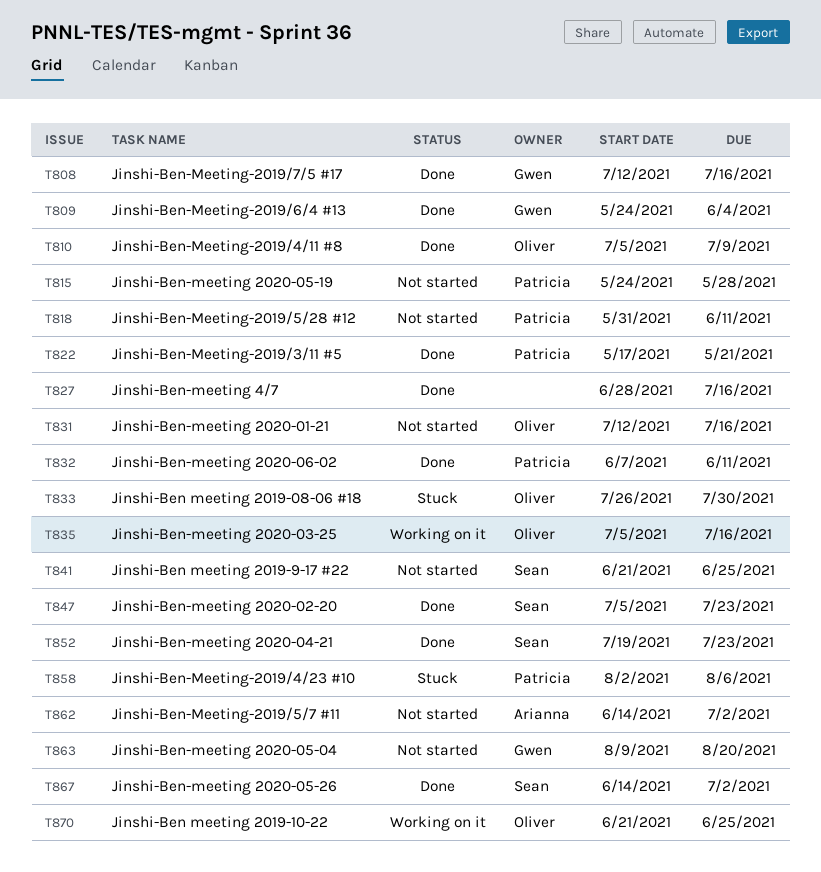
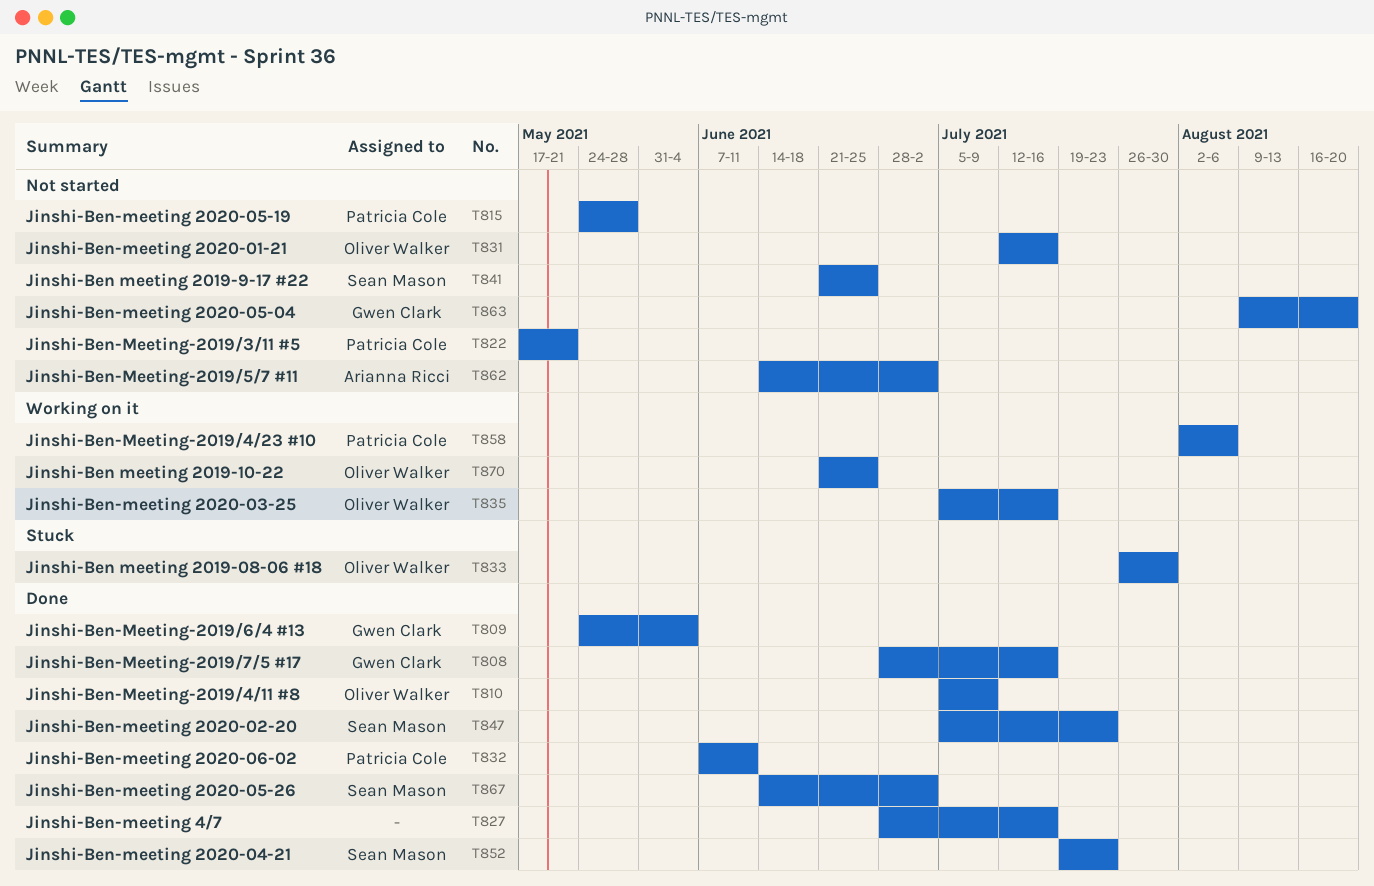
T808, start: Jul 12 -> Jun 28
T818: present -> none
T822, status: Done -> Not started
T858, status: Stuck -> Working on it

